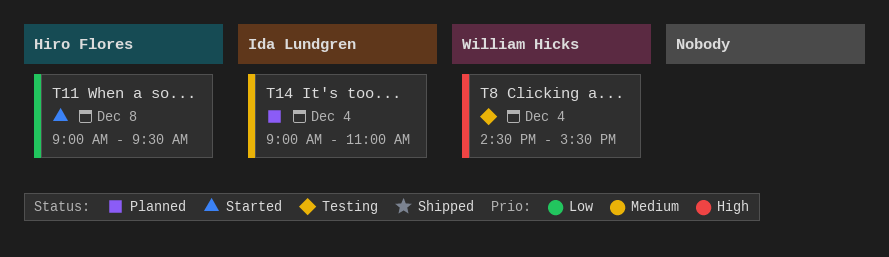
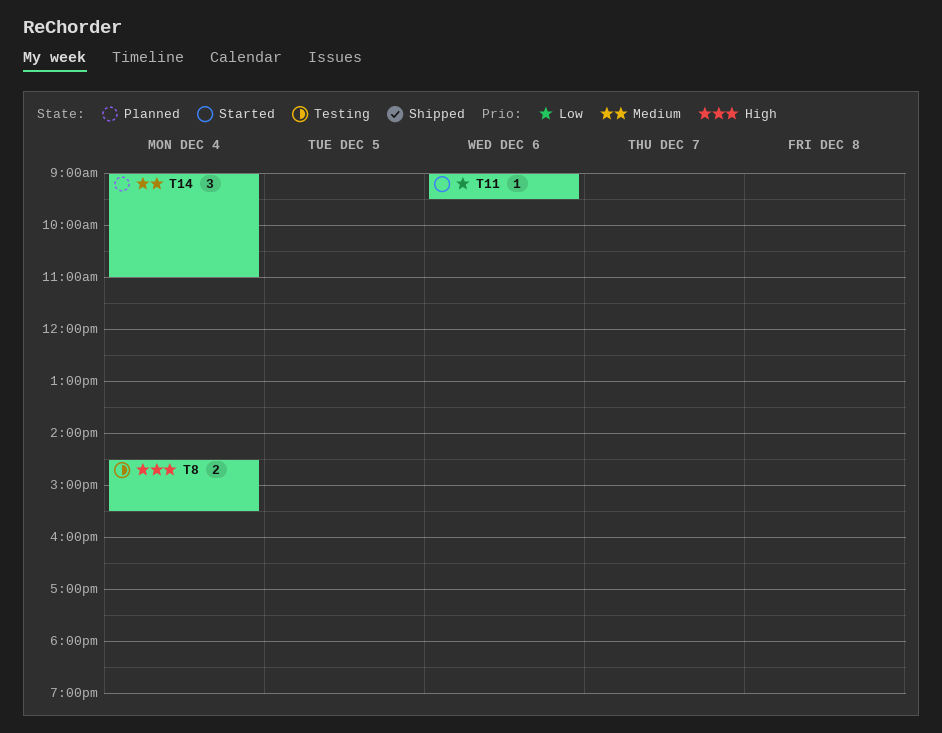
T11, day: Dec 8 -> Dec 6

